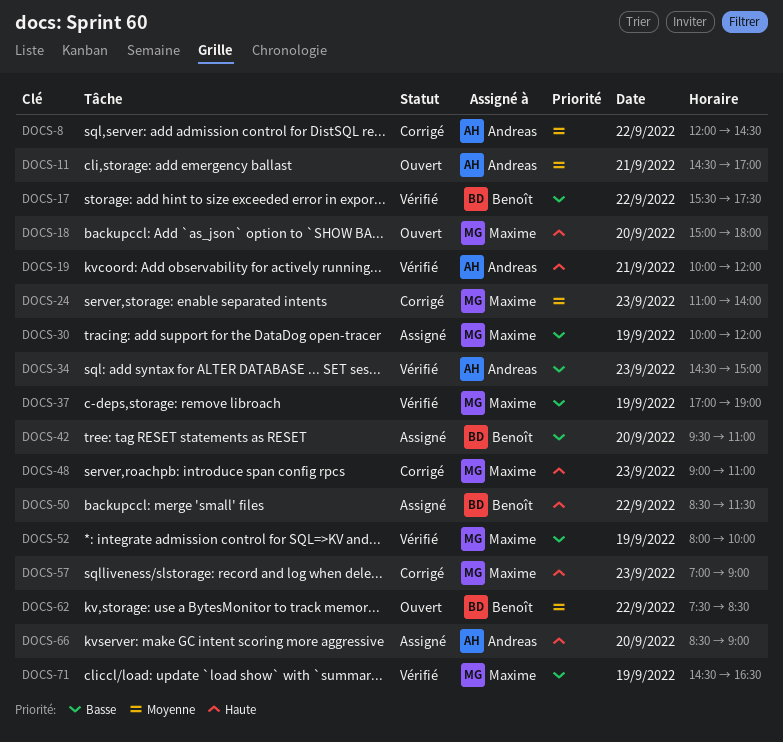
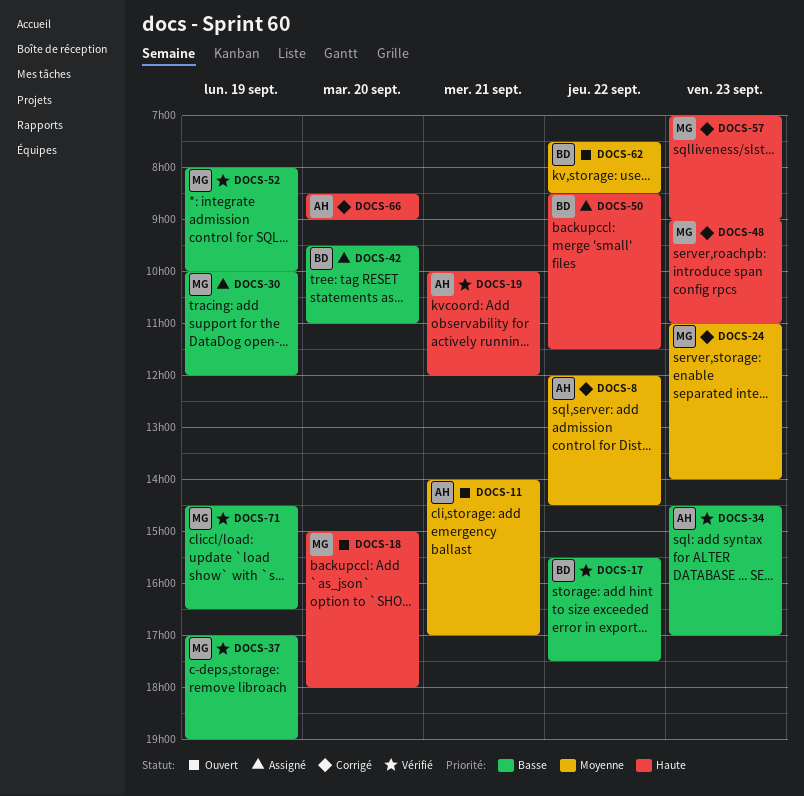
DOCS-11, begins: 14:30 -> 14:00
DOCS-34, ends: 15:00 -> 17:00
DOCS-66, status: Assigné -> Corrigé

